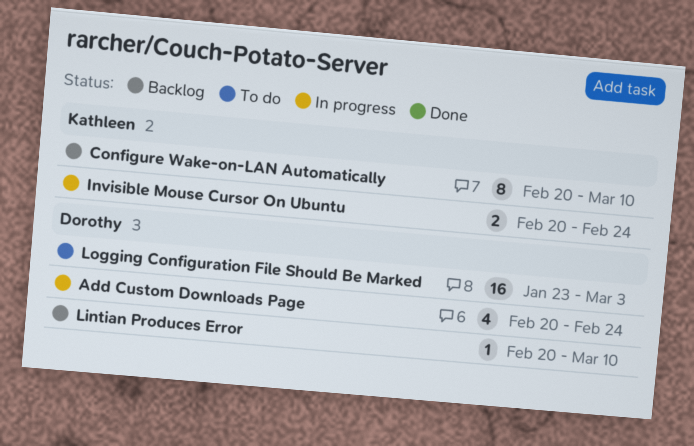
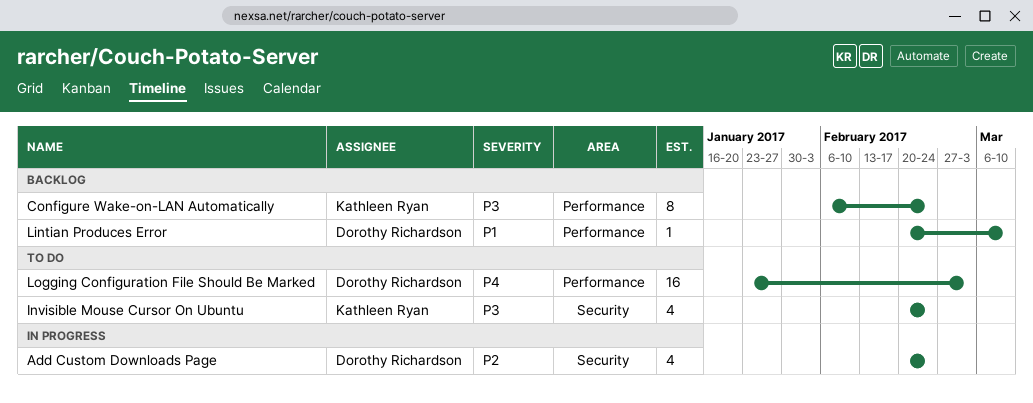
Configure Wake-on-LAN Automatically, start: Feb 20 -> Feb 6
Configure Wake-on-LAN Automatically, due: Mar 10 -> Feb 24
Invisible Mouse Cursor On Ubuntu, status: In progress -> To do
Invisible Mouse Cursor On Ubuntu, estimate: 2 -> 4

